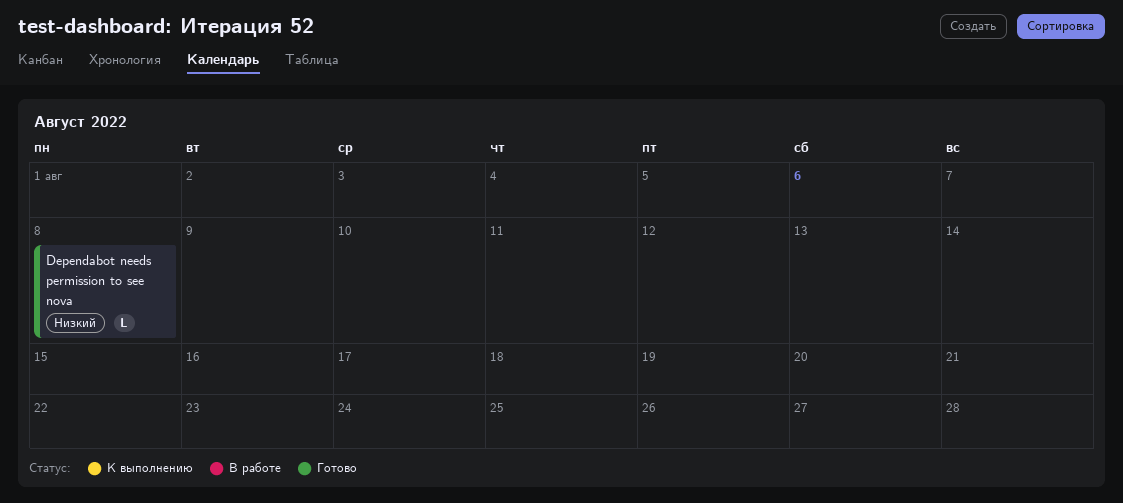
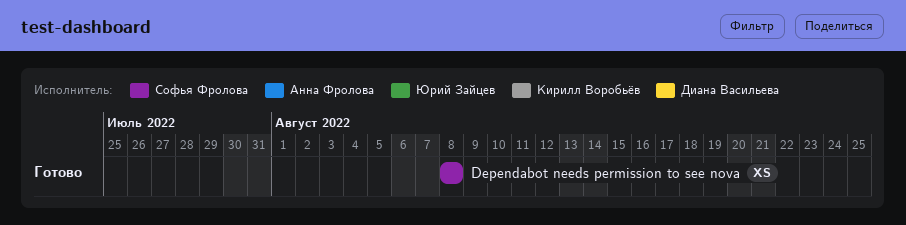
Dependabot needs permission to see nova, estimate: L -> XS

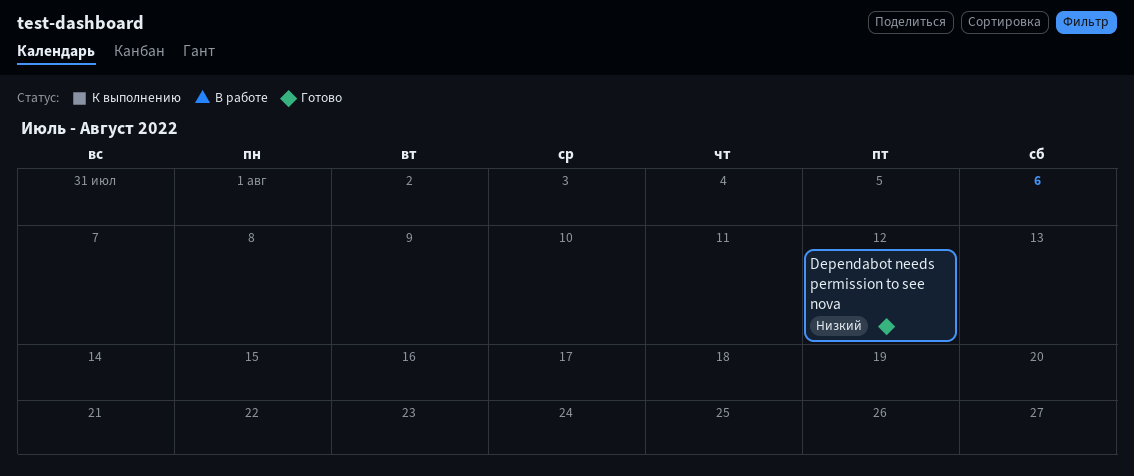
Dependabot needs permission to see nova, due: Aug 8 -> Aug 12

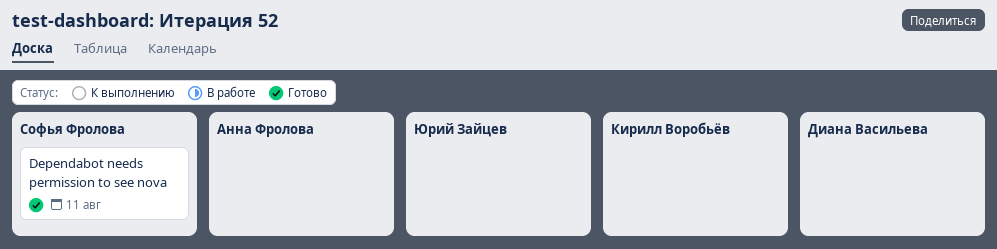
Dependabot needs permission to see nova, due: Aug 12 -> Aug 11

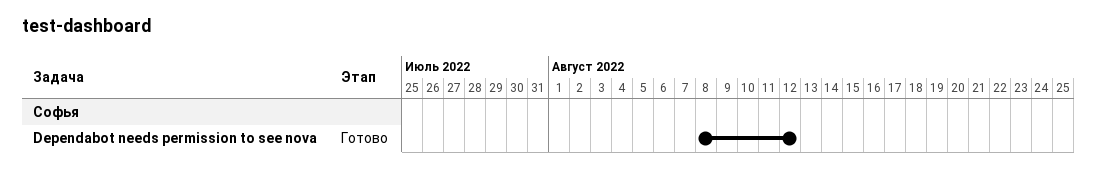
Dependabot needs permission to see nova, due: Aug 11 -> Aug 12

